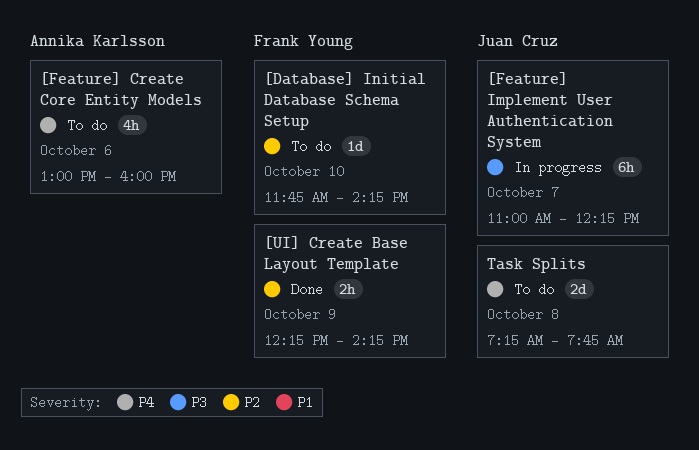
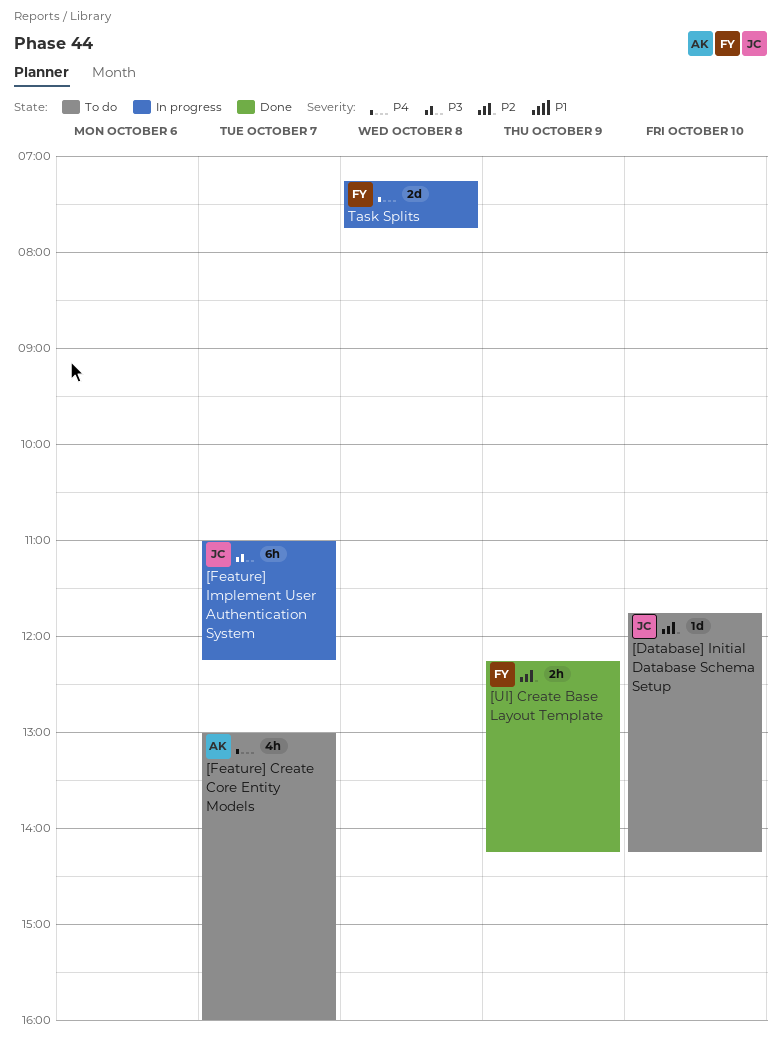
[Database] Initial Database Schema Setup, owner: Frank Young -> Juan Cruz
[Feature] Create Core Entity Models, day: Oct 6 -> Oct 7
Task Splits, status: To do -> In progress
Task Splits, owner: Juan Cruz -> Frank Young

